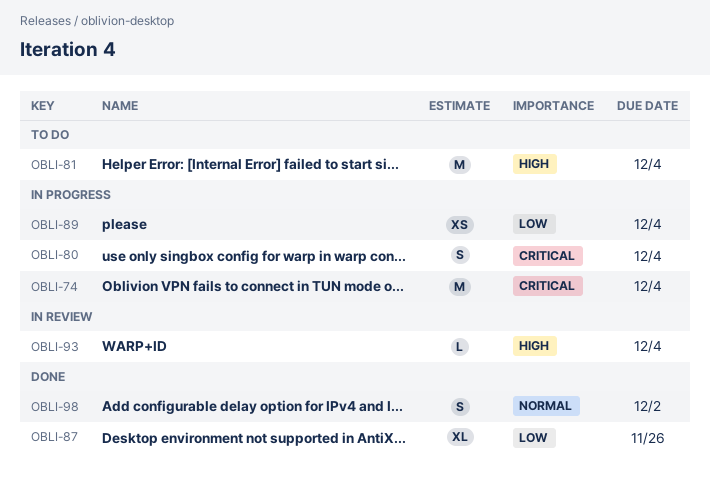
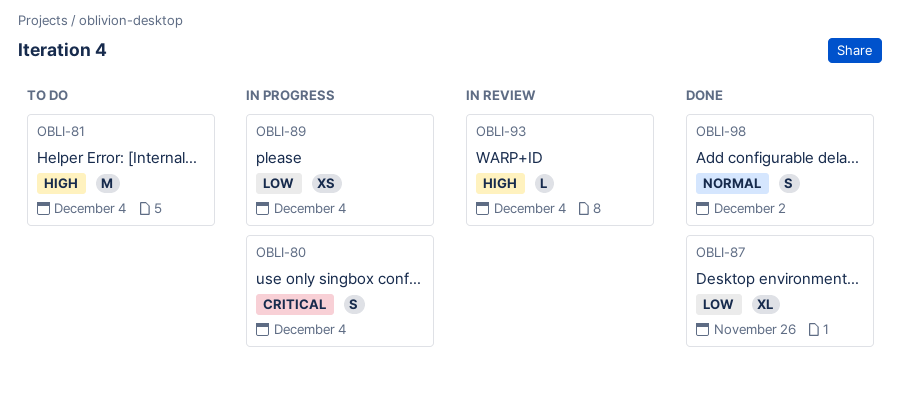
OBLI-74: present -> none

